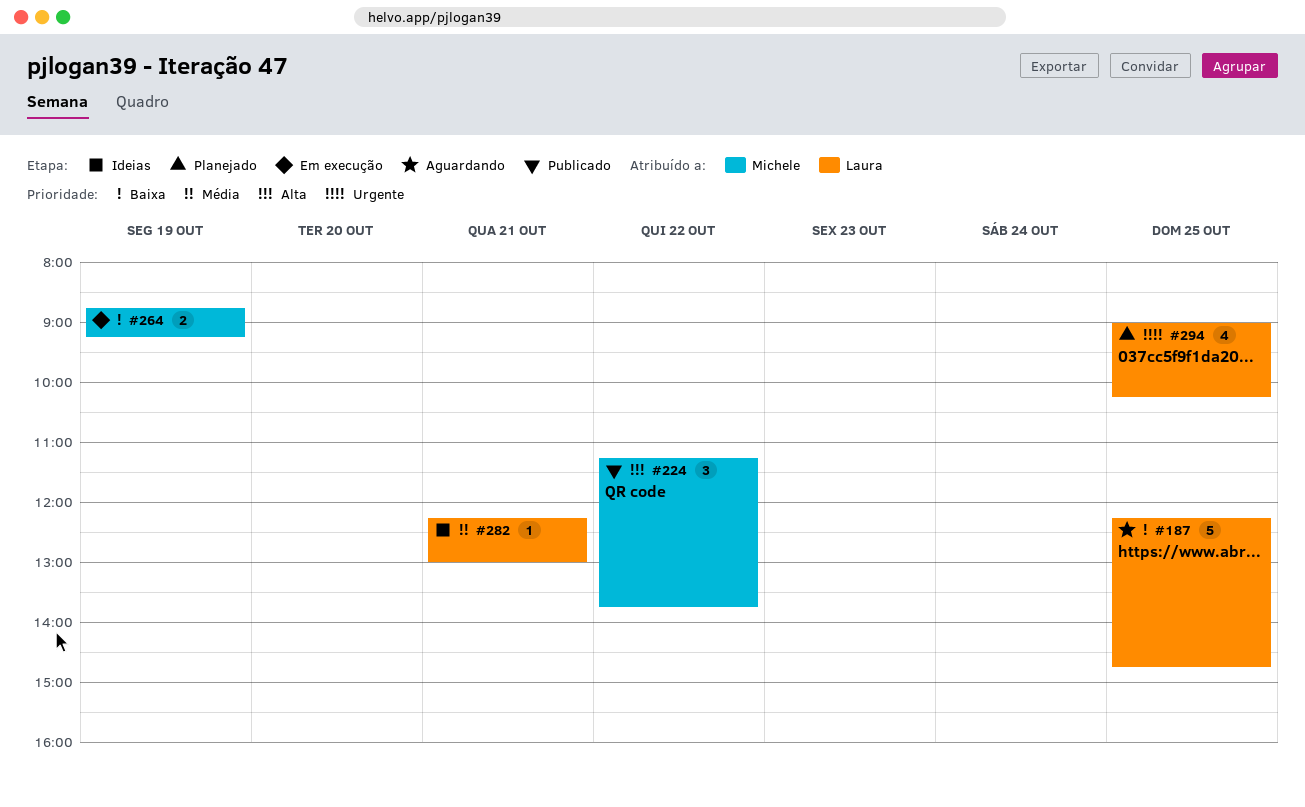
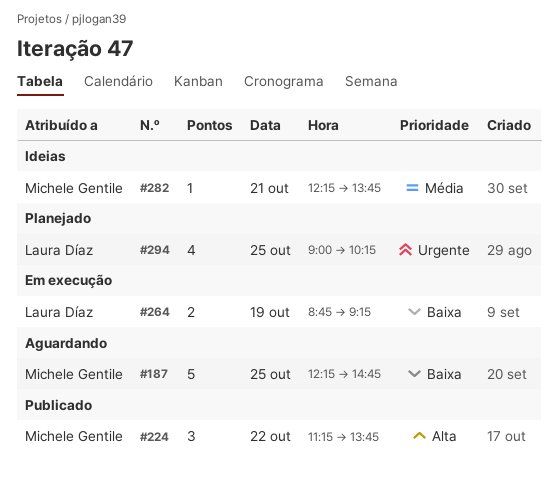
#187, owner: Laura Díaz -> Michele Gentile
#264, owner: Michele Gentile -> Laura Díaz
#282, owner: Laura Díaz -> Michele Gentile
#282, ends: 13:00 -> 13:45

